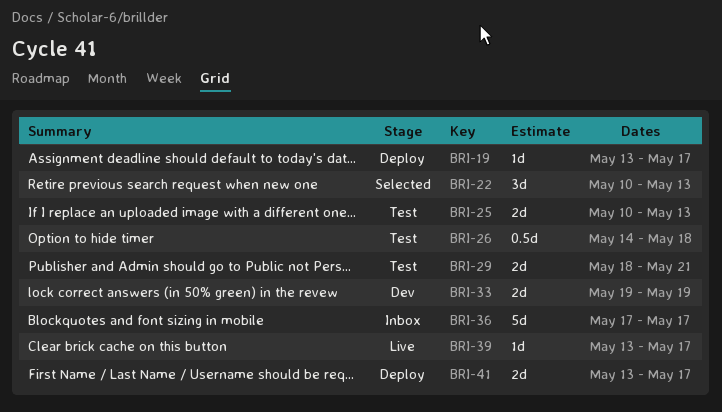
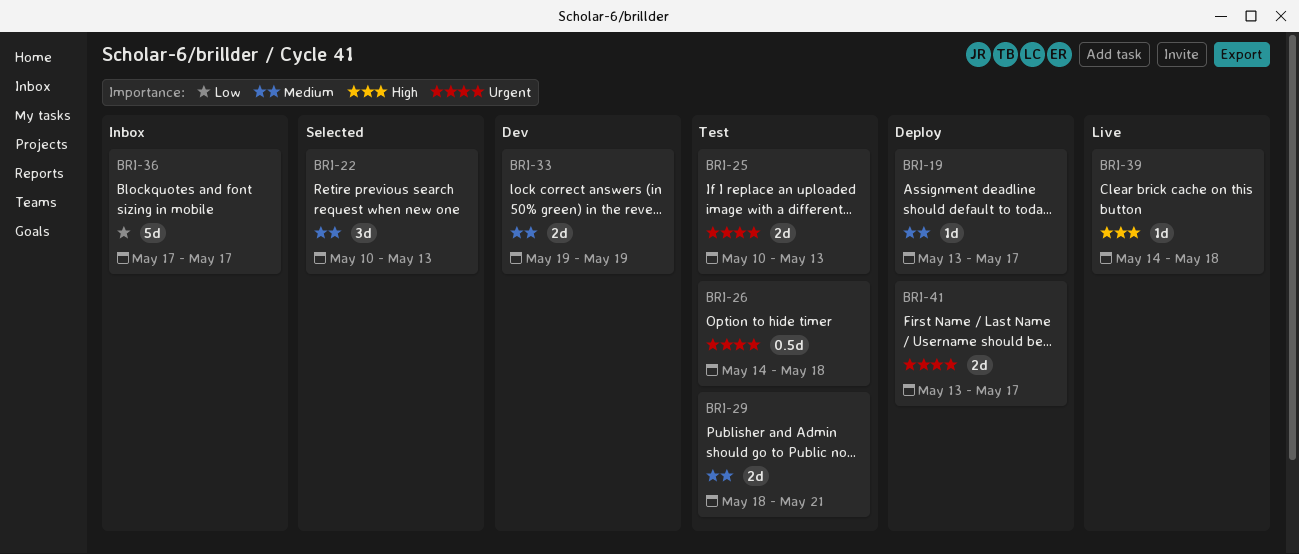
BRI-39, start: May 13 -> May 14
BRI-39, due: May 17 -> May 18

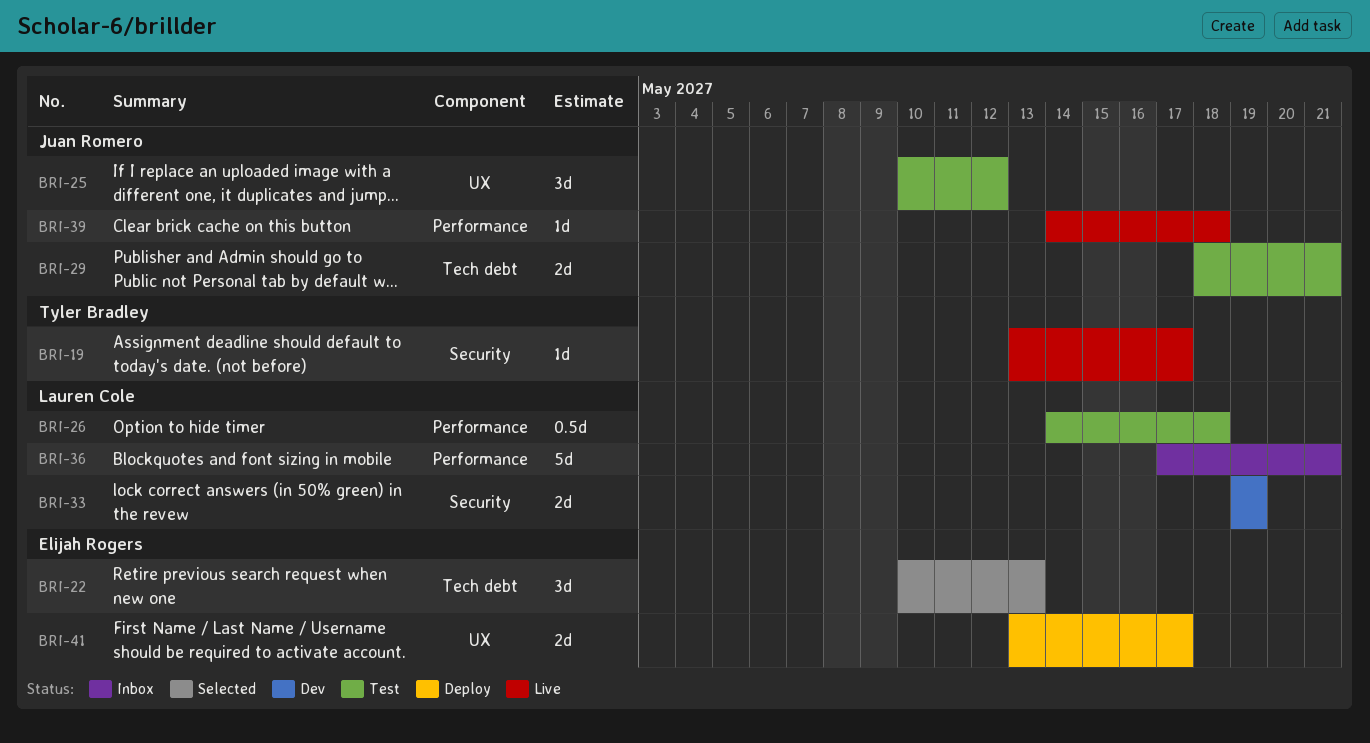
BRI-19, status: Deploy -> Live
BRI-25, estimate: 2d -> 3d
BRI-25, due: May 13 -> May 12
BRI-36, due: May 17 -> May 21

